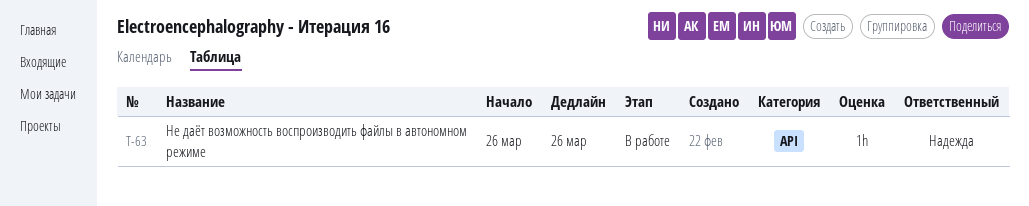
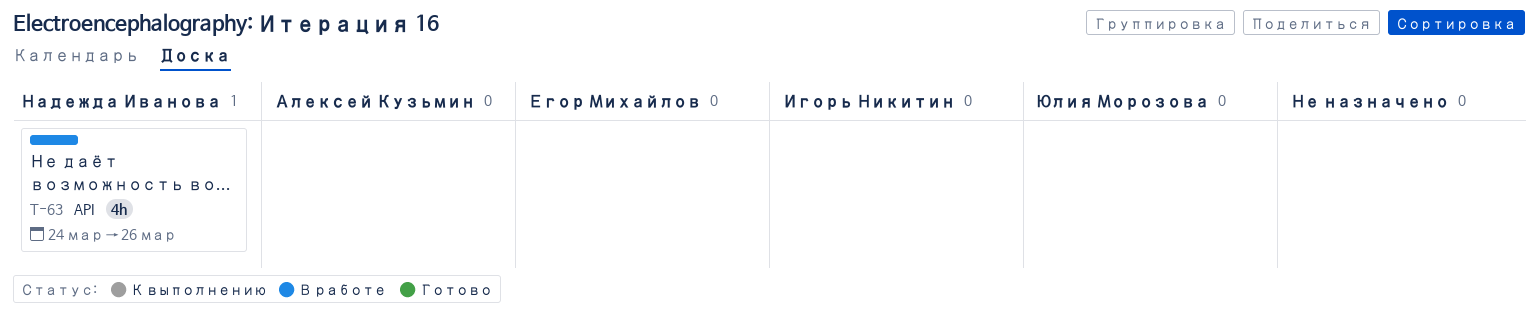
T-63, estimate: 1h -> 4h
T-63, start: Mar 26 -> Mar 24

